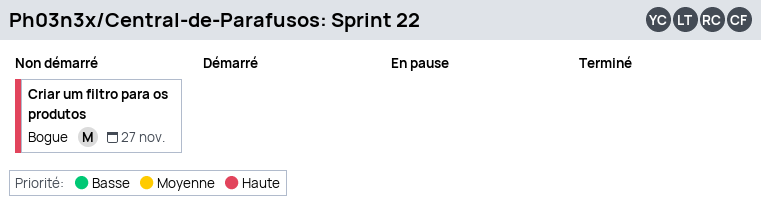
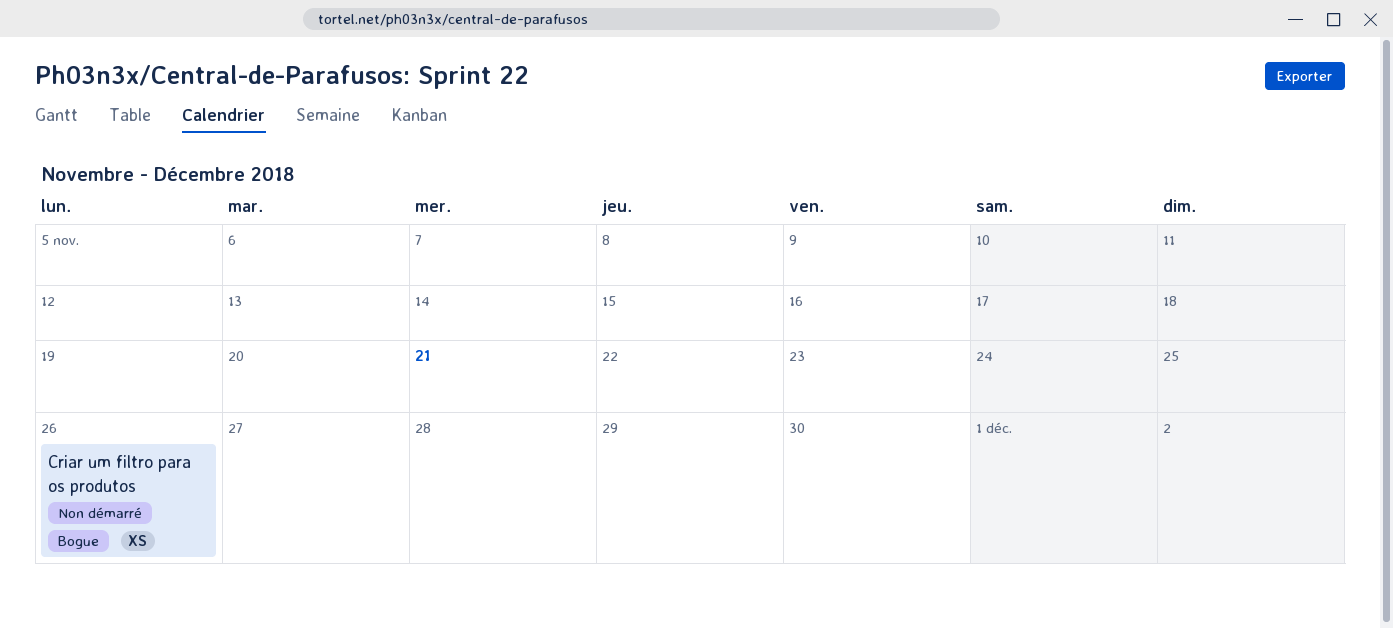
Criar um filtro para os produtos, estimate: M -> XS
Criar um filtro para os produtos, due: Nov 27 -> Nov 26

